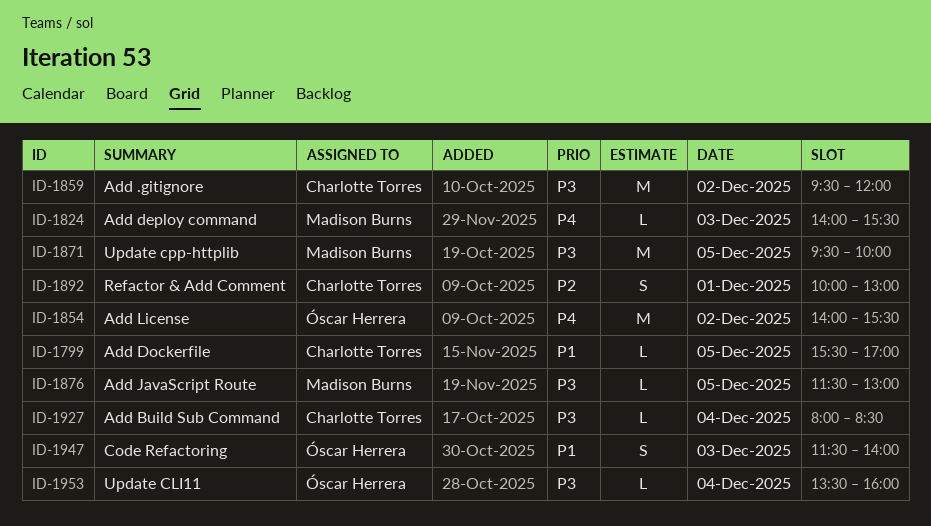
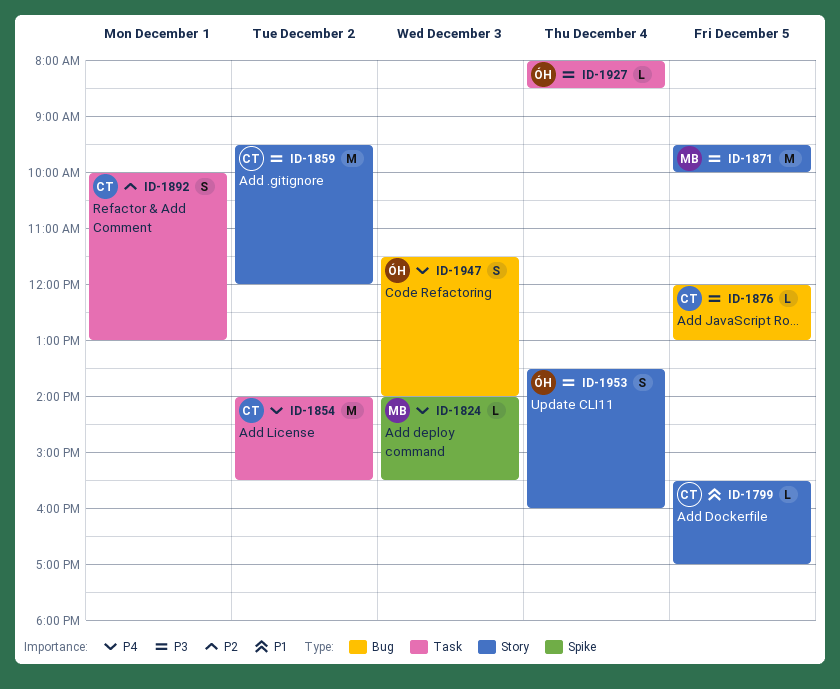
ID-1854, owner: Óscar Herrera -> Charlotte Torres
ID-1876, owner: Madison Burns -> Charlotte Torres
ID-1876, begins: 11:30 -> 12:00
ID-1927, owner: Charlotte Torres -> Óscar Herrera
ID-1947, priority: P1 -> P4
ID-1953, estimate: L -> S

